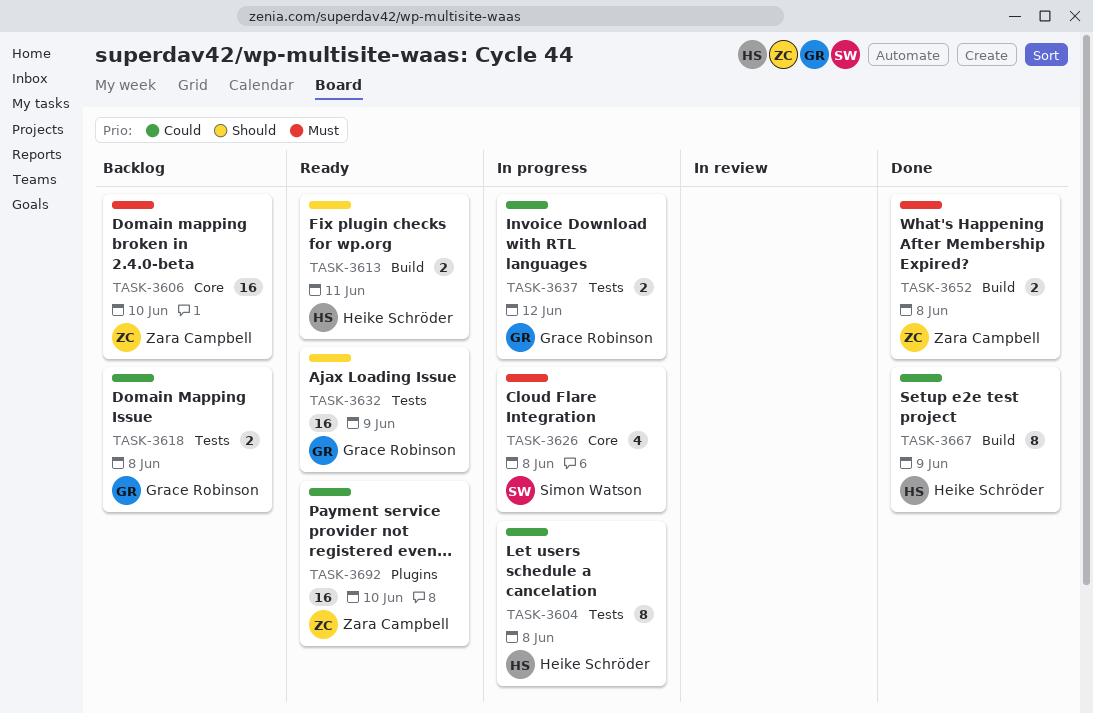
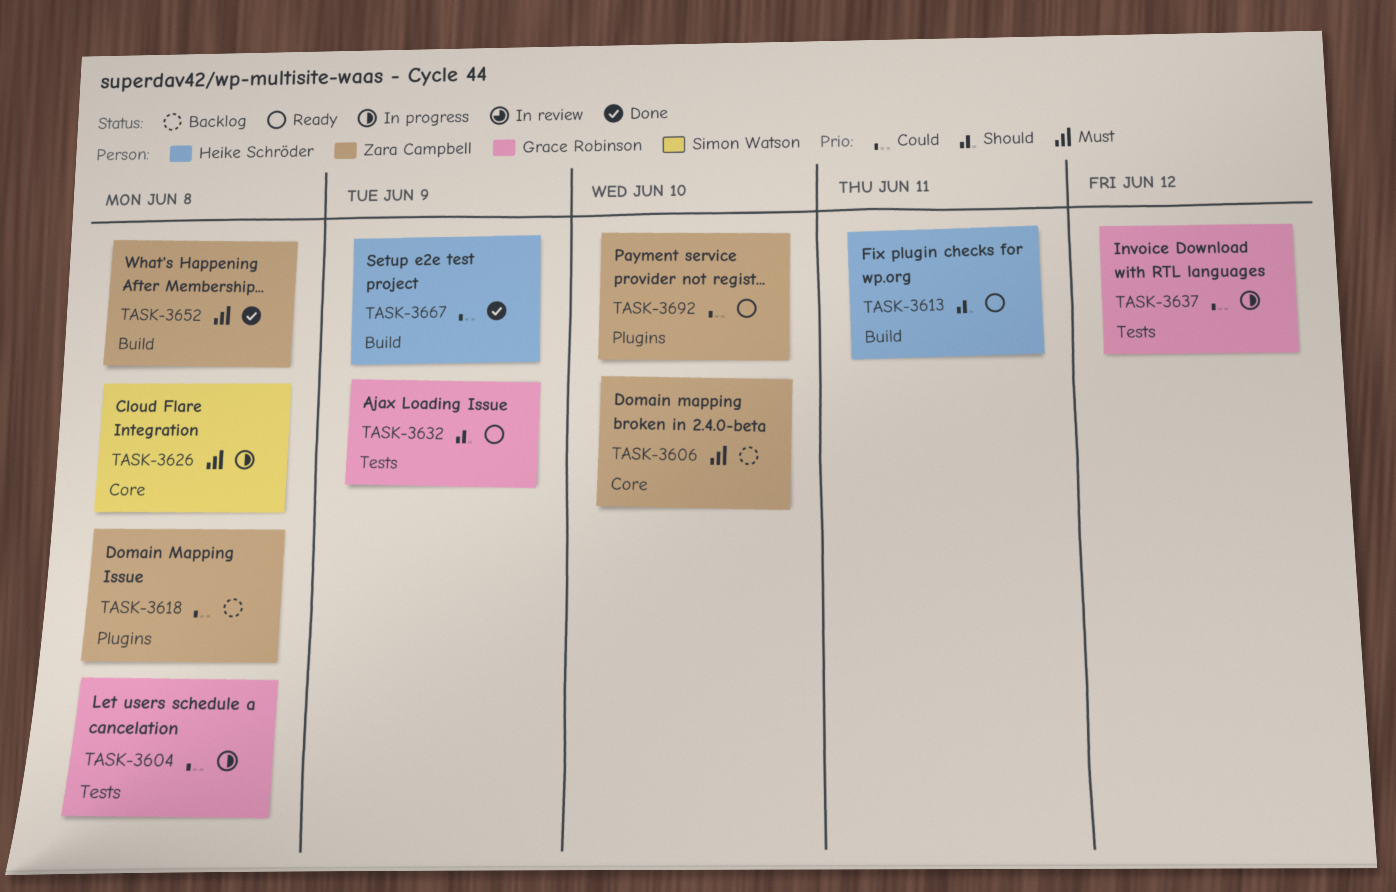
TASK-3604, owner: Heike Schröder -> Grace Robinson
TASK-3618, owner: Grace Robinson -> Zara Campbell
TASK-3618, label: Tests -> Plugins

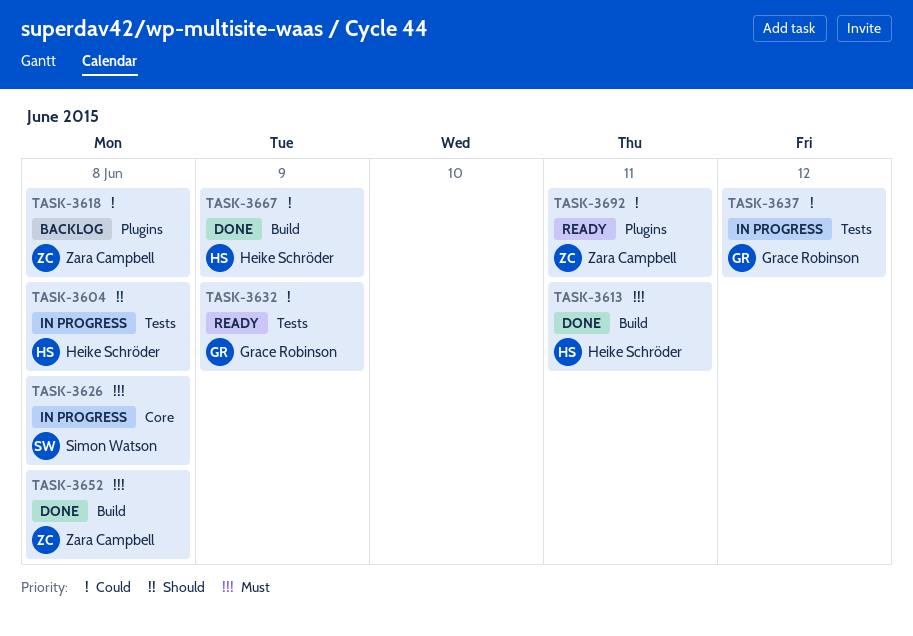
TASK-3604, owner: Grace Robinson -> Heike Schröder
TASK-3604, priority: Could -> Should
TASK-3606: present -> none
TASK-3613, status: Ready -> Done
TASK-3613, priority: Should -> Must
TASK-3632, priority: Should -> Could
TASK-3692, due: Jun 10 -> Jun 11

